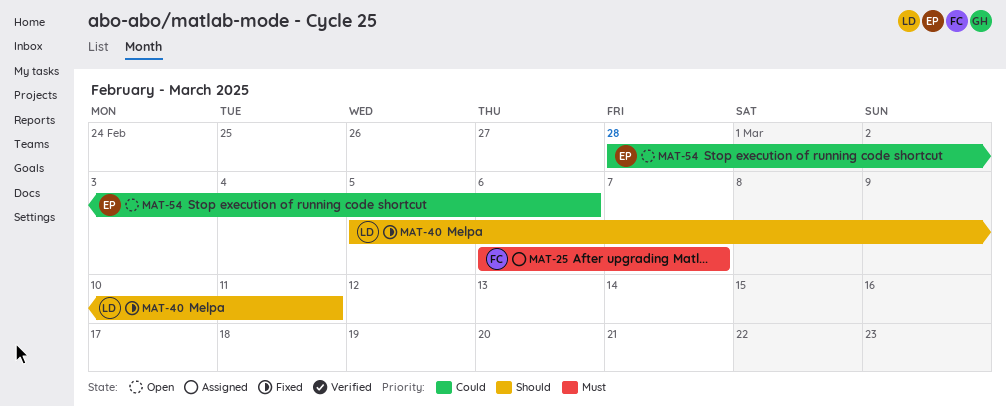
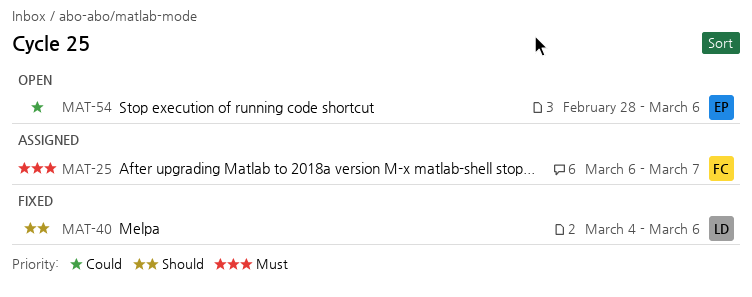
MAT-40, start: Mar 5 -> Mar 4
MAT-40, due: Mar 11 -> Mar 6

